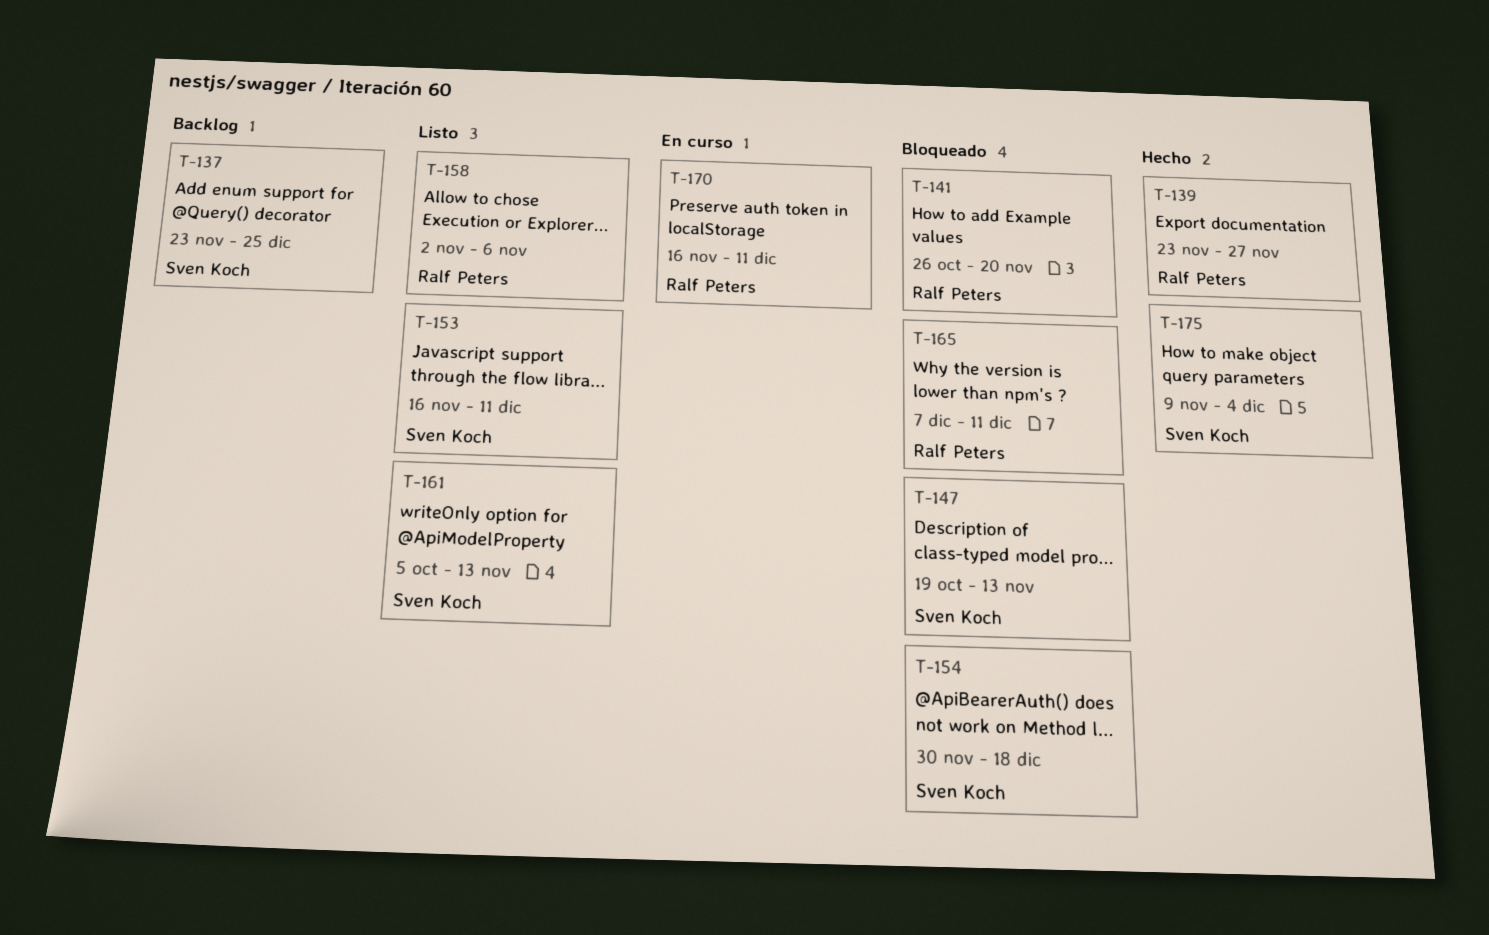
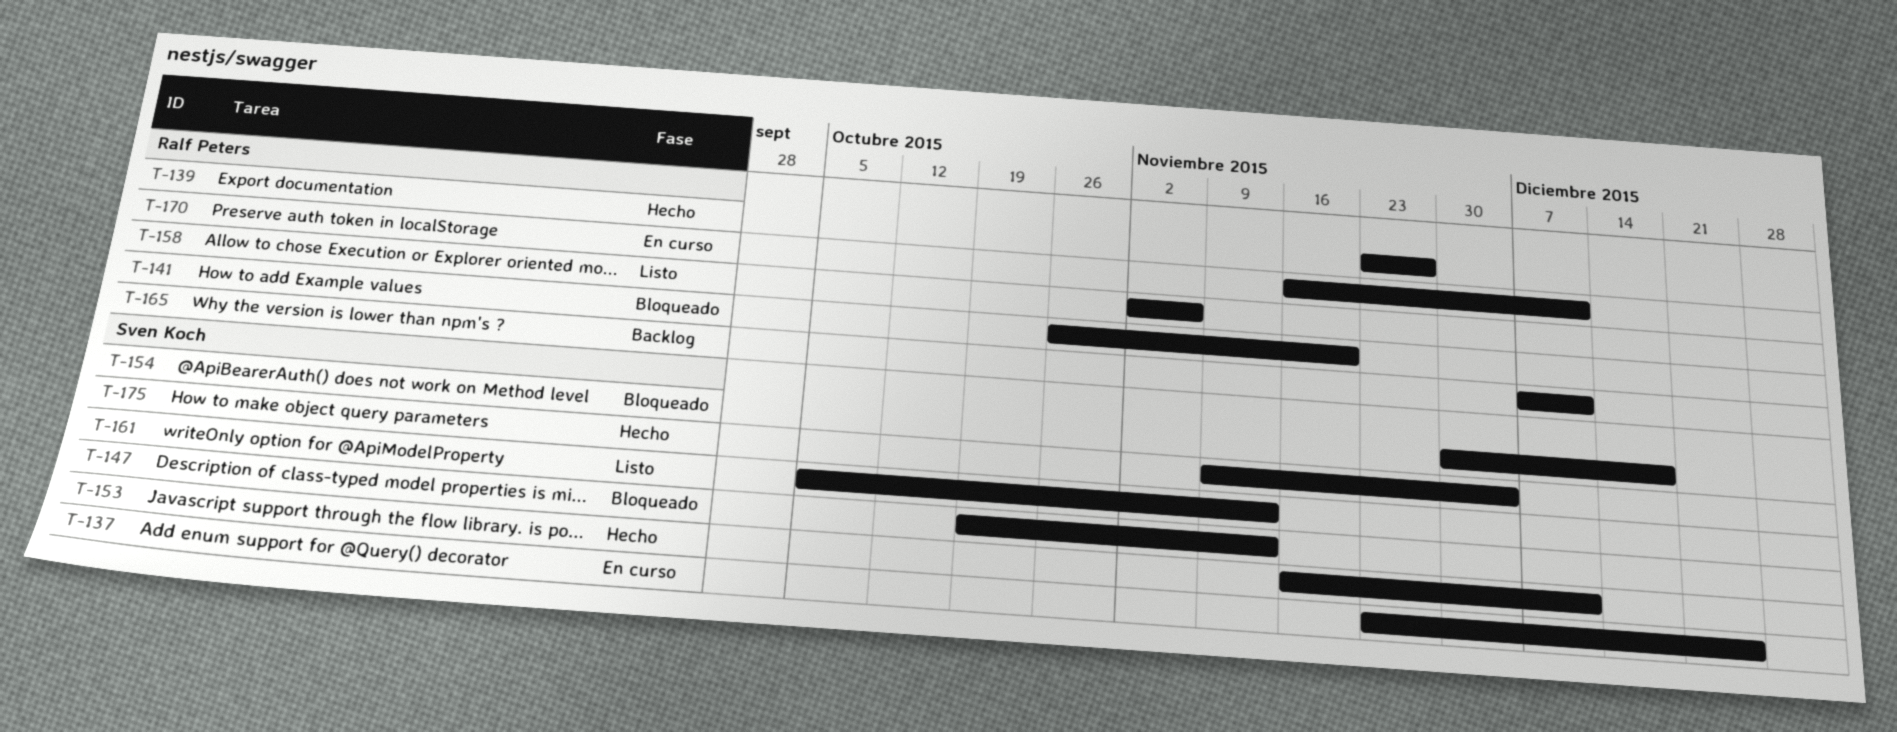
T-137, status: Backlog -> En curso
T-153, status: Listo -> Hecho
T-165, status: Bloqueado -> Backlog

